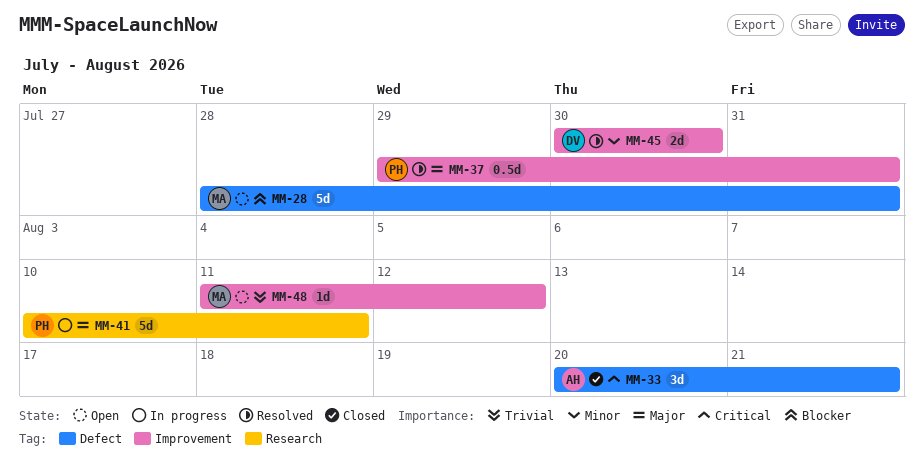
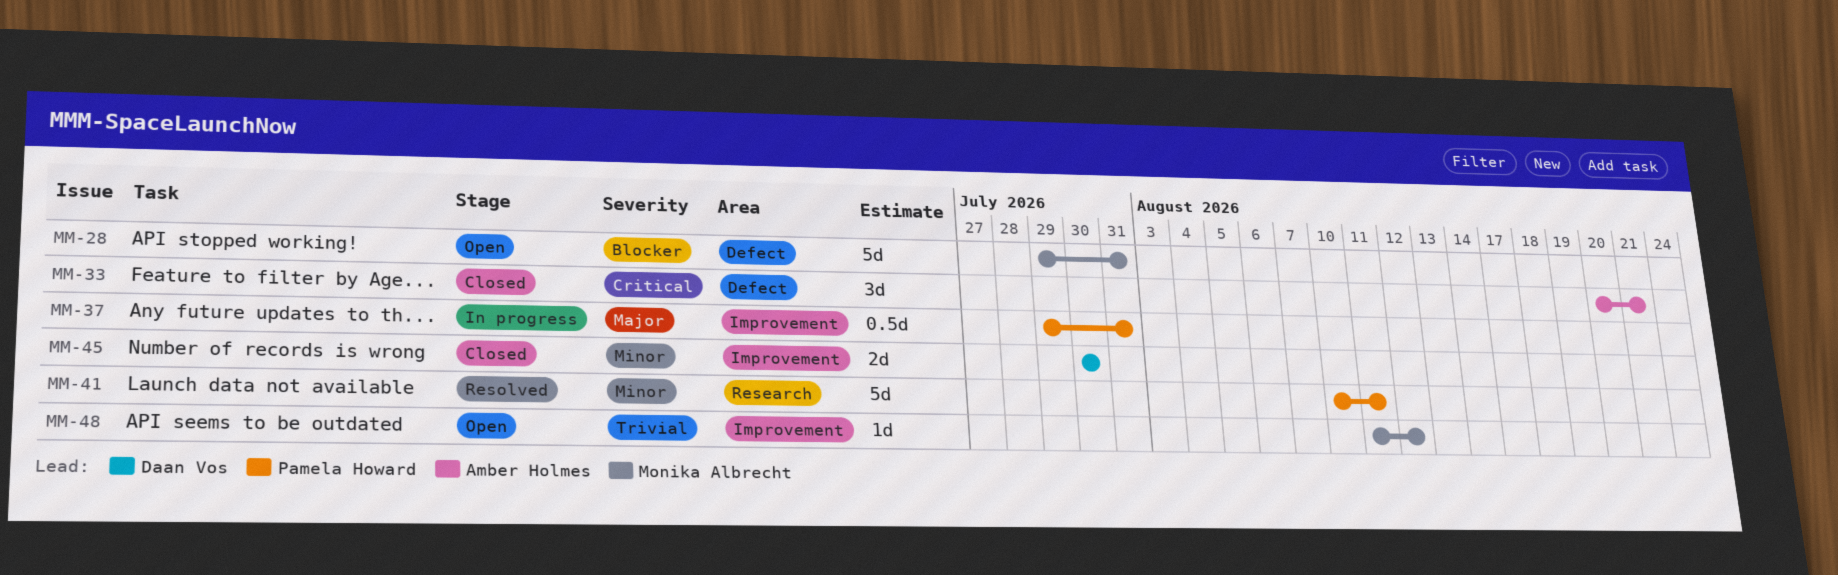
MM-28, start: Jul 28 -> Jul 29
MM-37, status: Resolved -> In progress
MM-41, status: In progress -> Resolved
MM-41, priority: Major -> Minor
MM-45, status: Resolved -> Closed

